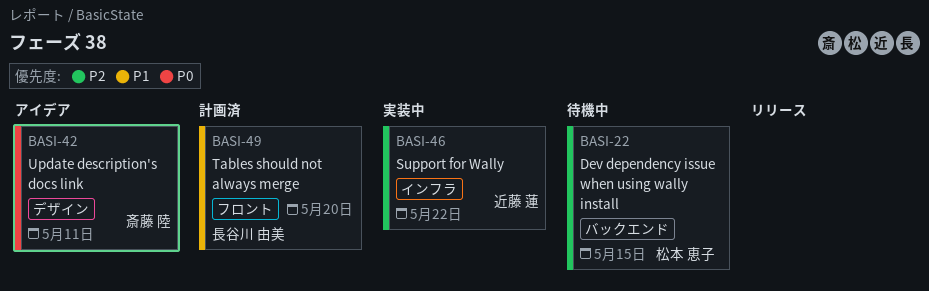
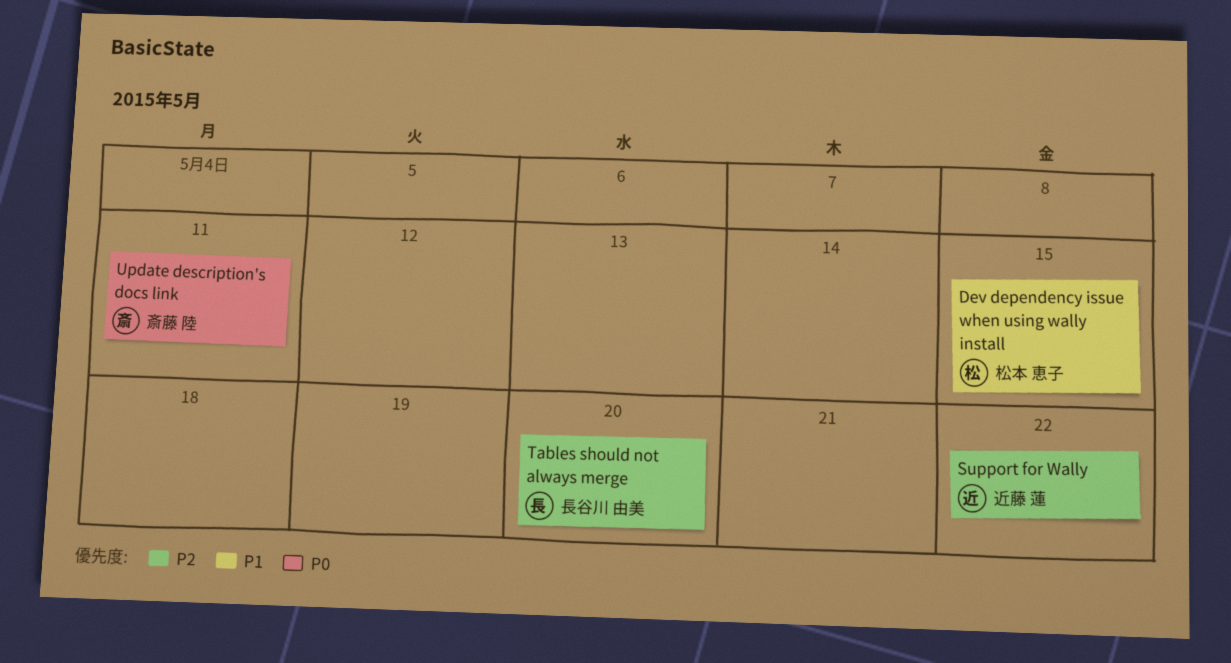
Dev dependency issue when using wally install, priority: P2 -> P1
Tables should not always merge, priority: P1 -> P2

